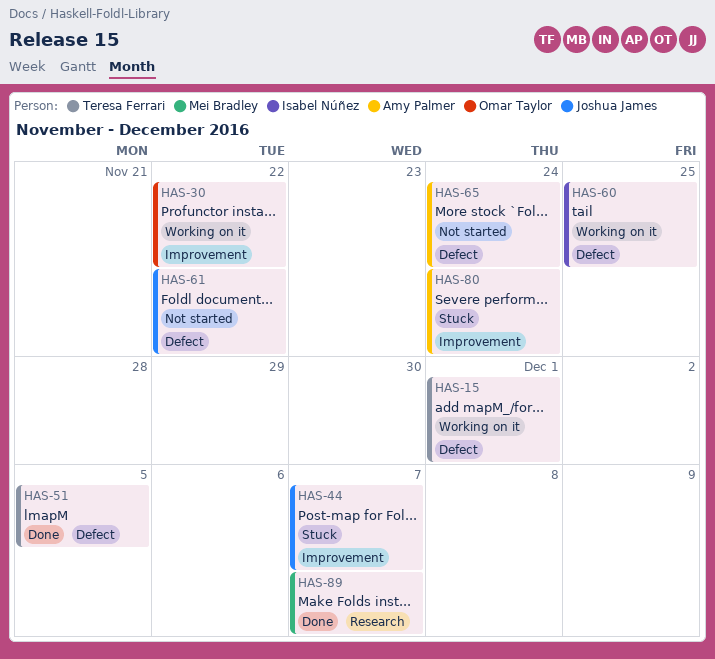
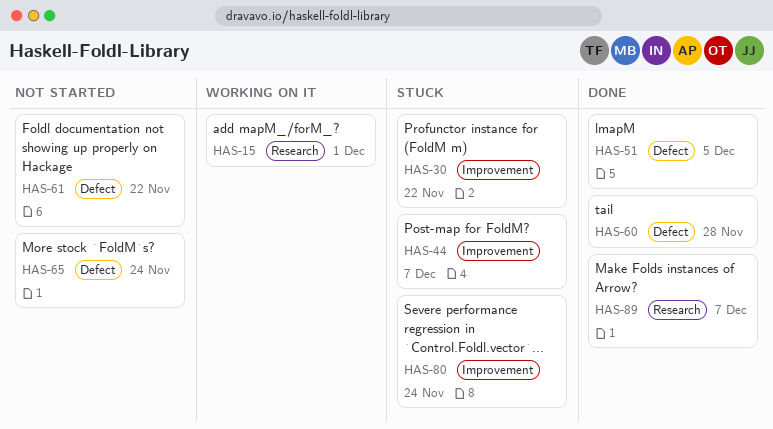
HAS-15, label: Defect -> Research
HAS-30, status: Working on it -> Stuck
HAS-60, status: Working on it -> Done
HAS-60, due: Nov 25 -> Nov 28

